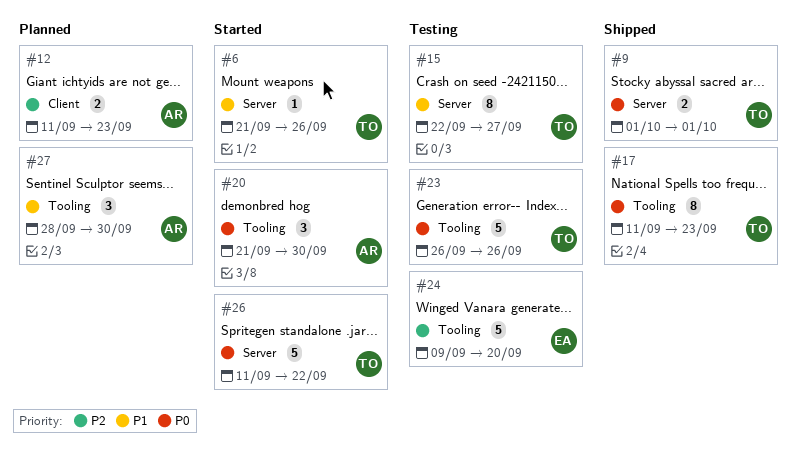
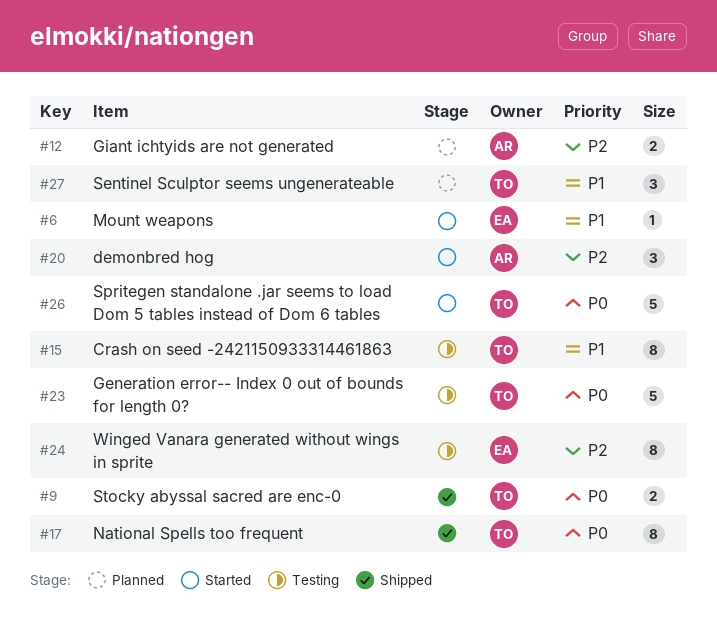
#6, owner: TO -> EA
#20, priority: P0 -> P2
#24, estimate: 5 -> 8
#27, owner: AR -> TO

